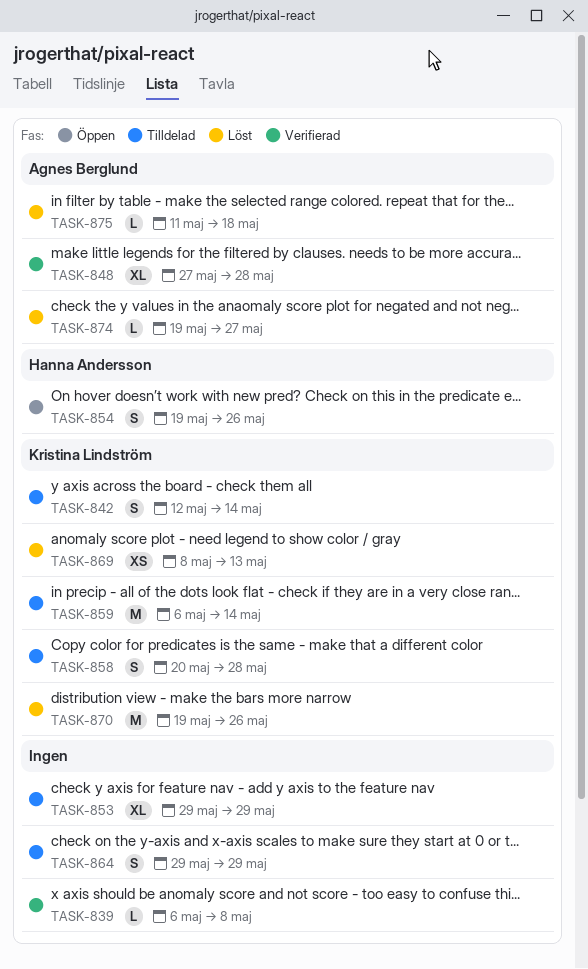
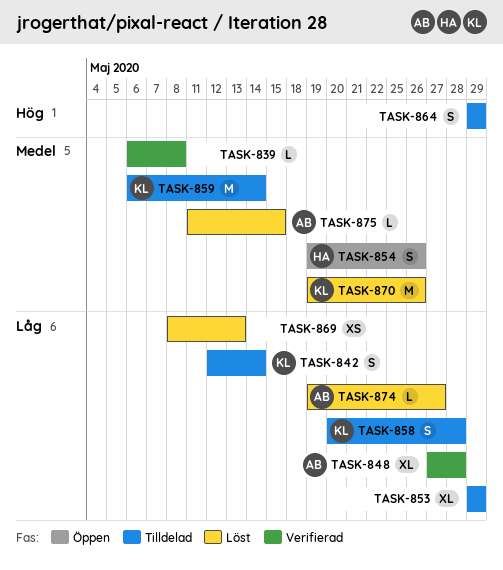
TASK-869, owner: Kristina Lindström -> none
TASK-875, due: May 18 -> May 15

